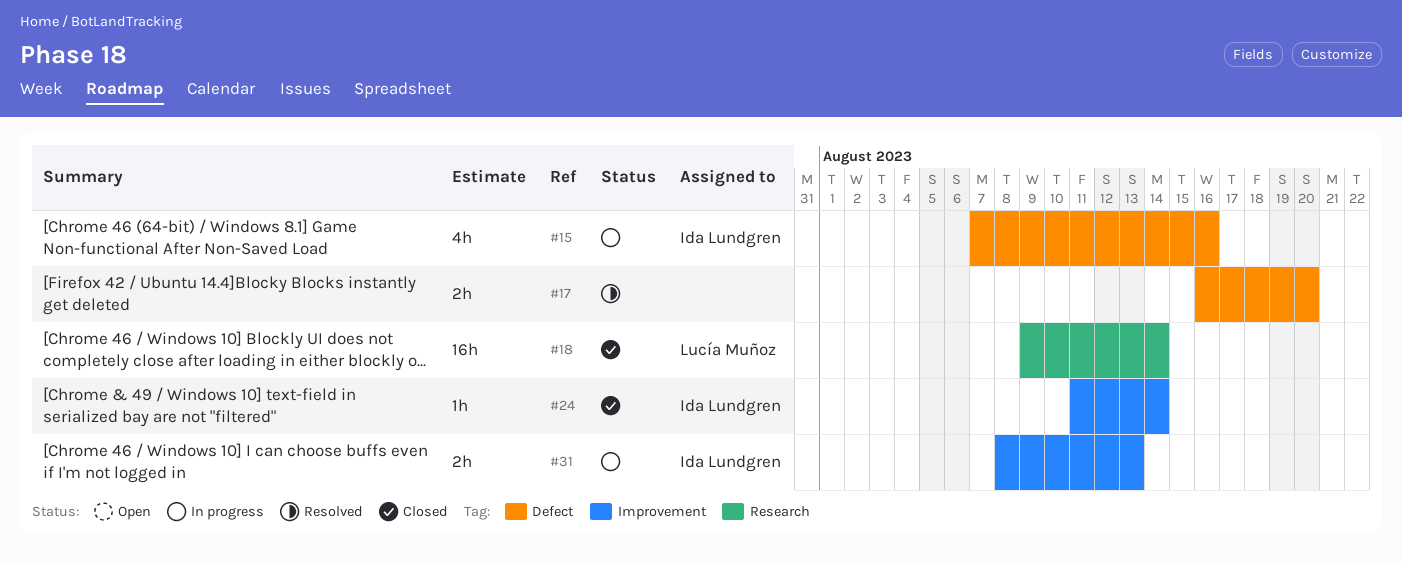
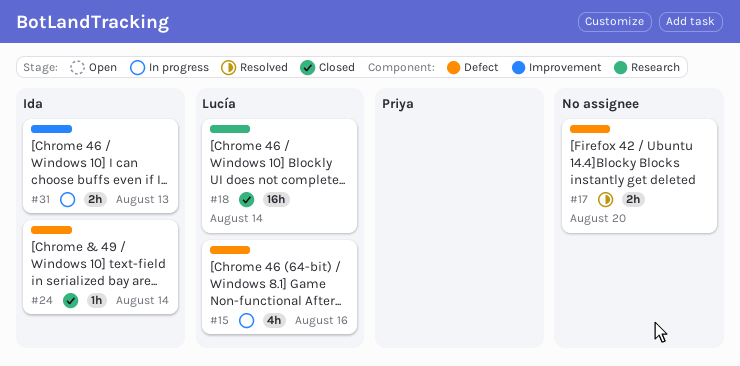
#15, owner: Ida Lundgren -> Lucía Muñoz
#24, label: Improvement -> Defect

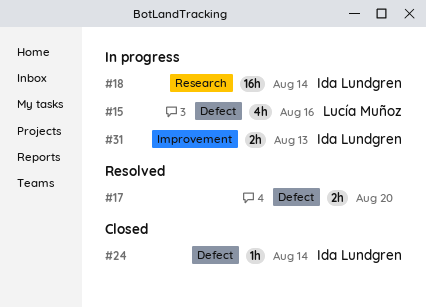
#18, status: Closed -> In progress
#18, owner: Lucía Muñoz -> Ida Lundgren

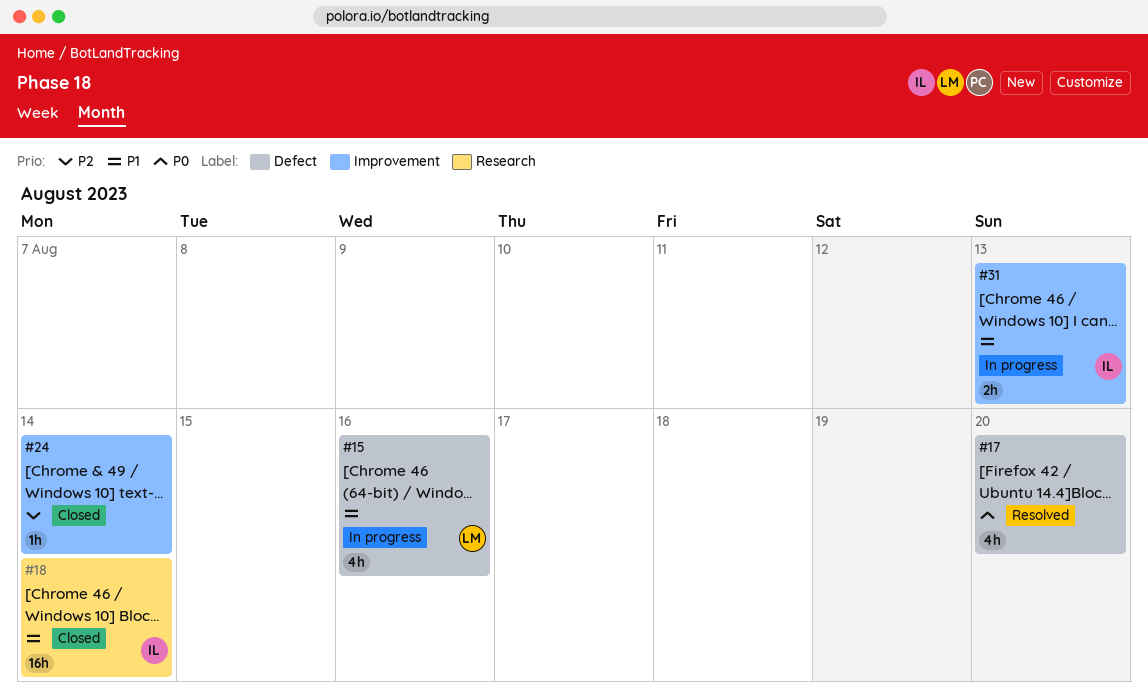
#17, estimate: 2h -> 4h
#18, status: In progress -> Closed
#24, owner: Ida Lundgren -> none
#24, label: Defect -> Improvement

